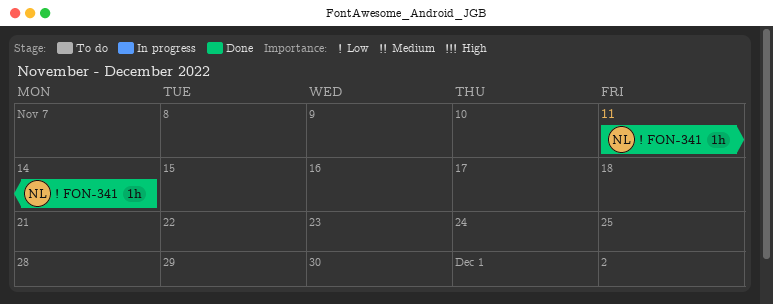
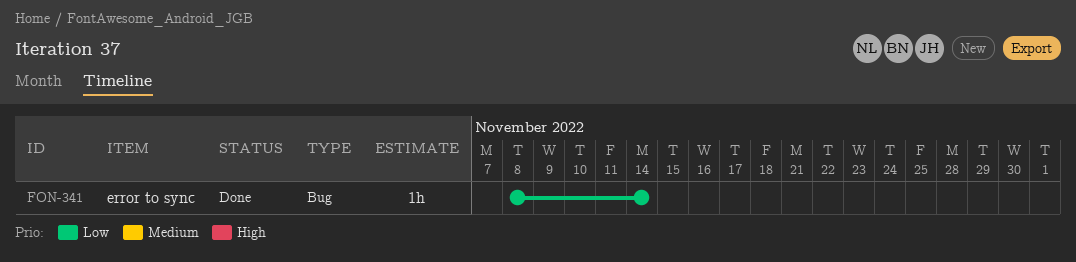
FON-341, start: Nov 11 -> Nov 8

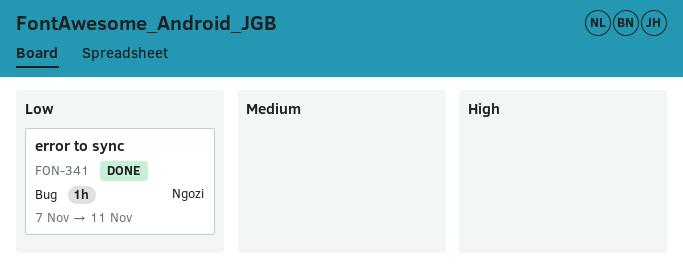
FON-341, start: Nov 8 -> Nov 7
FON-341, due: Nov 14 -> Nov 11

